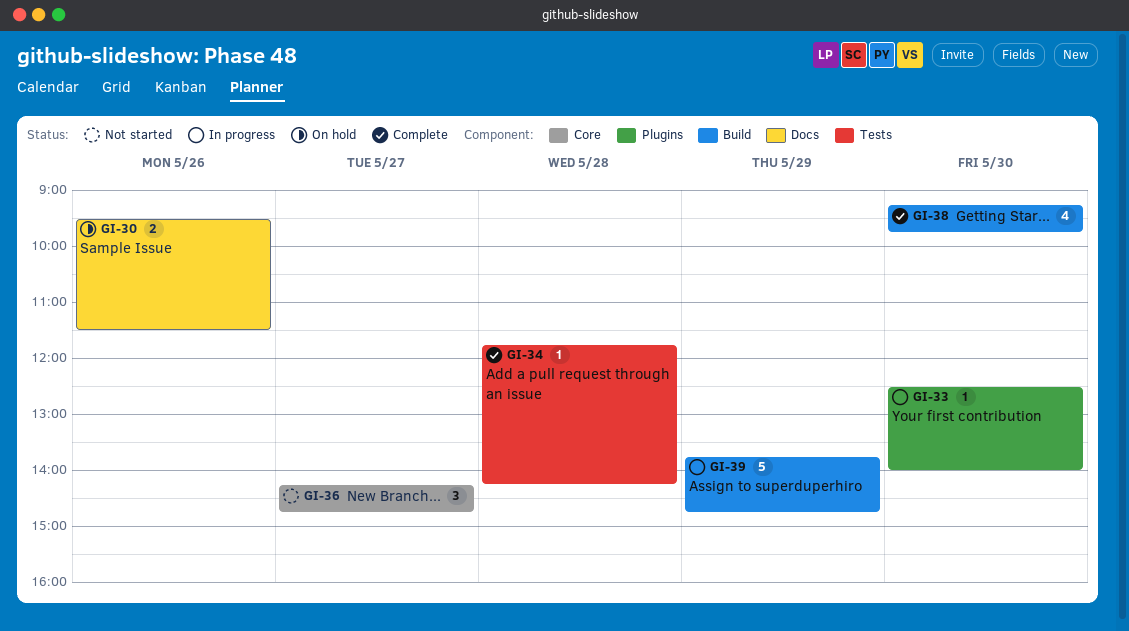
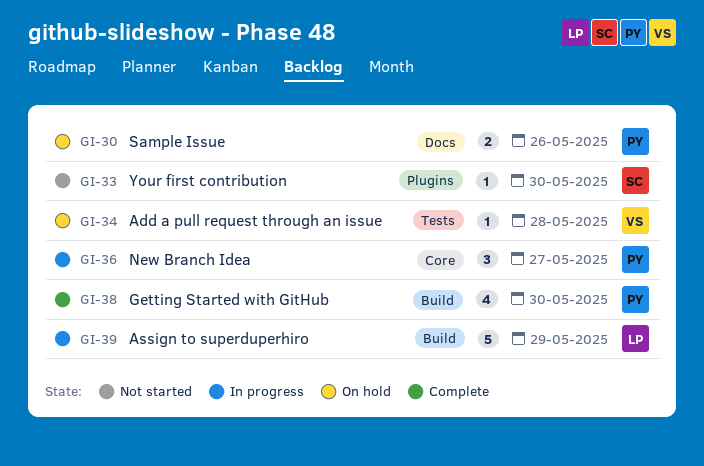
GI-33, status: In progress -> Not started
GI-34, status: Complete -> On hold
GI-36, status: Not started -> In progress

